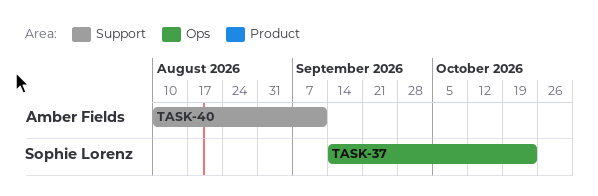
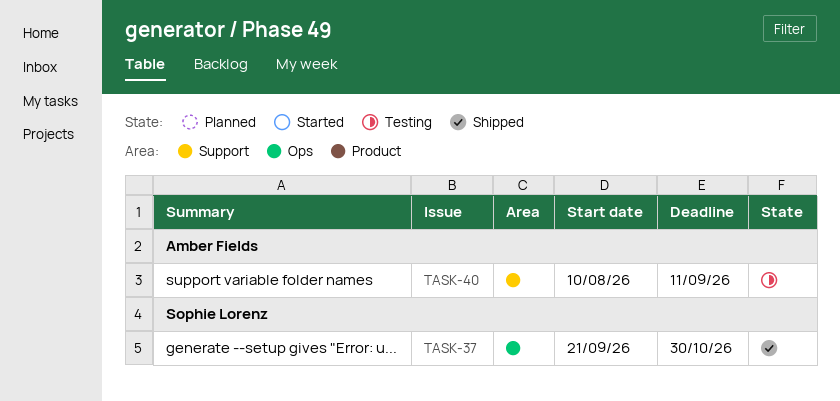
TASK-37, start: Sep 14 -> Sep 21
TASK-37, due: Oct 23 -> Oct 30

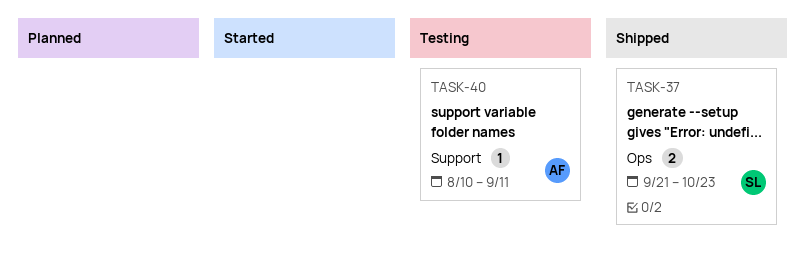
TASK-37, due: Oct 30 -> Oct 23

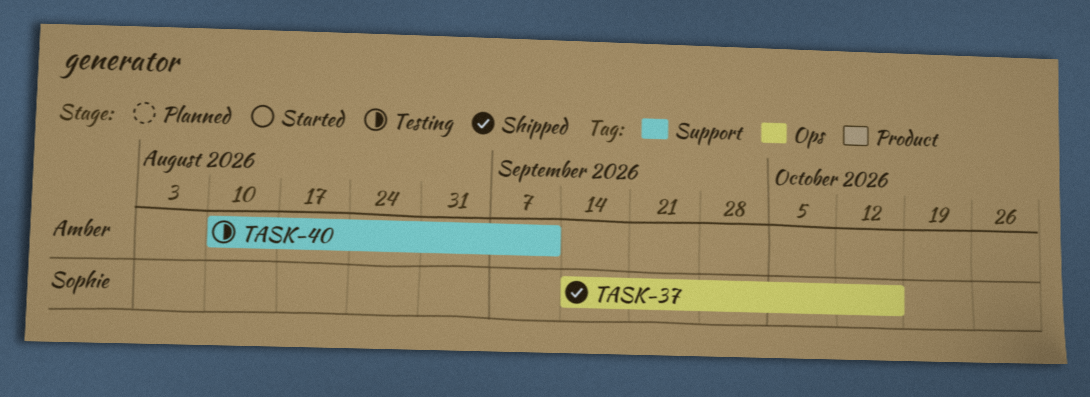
TASK-37, start: Sep 21 -> Sep 14
TASK-37, due: Oct 23 -> Oct 16

